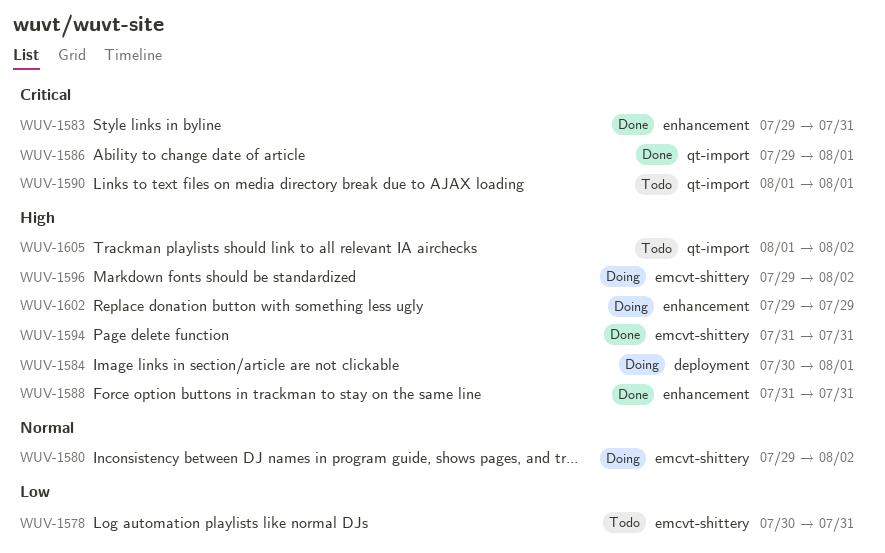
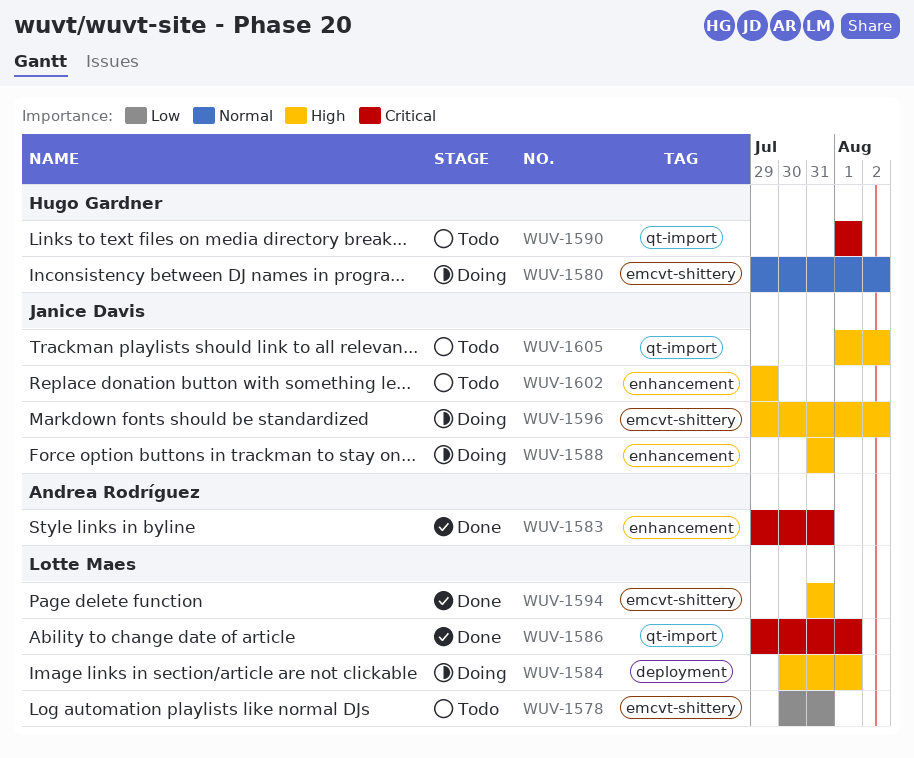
WUV-1588, status: Done -> Doing
WUV-1602, status: Doing -> Todo

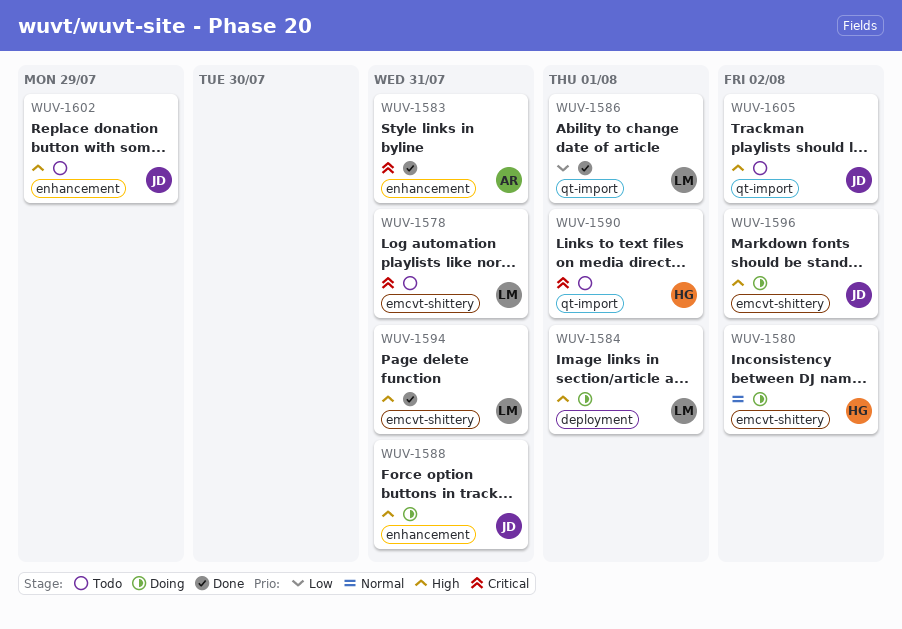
WUV-1578, priority: Low -> Critical
WUV-1586, priority: Critical -> Low

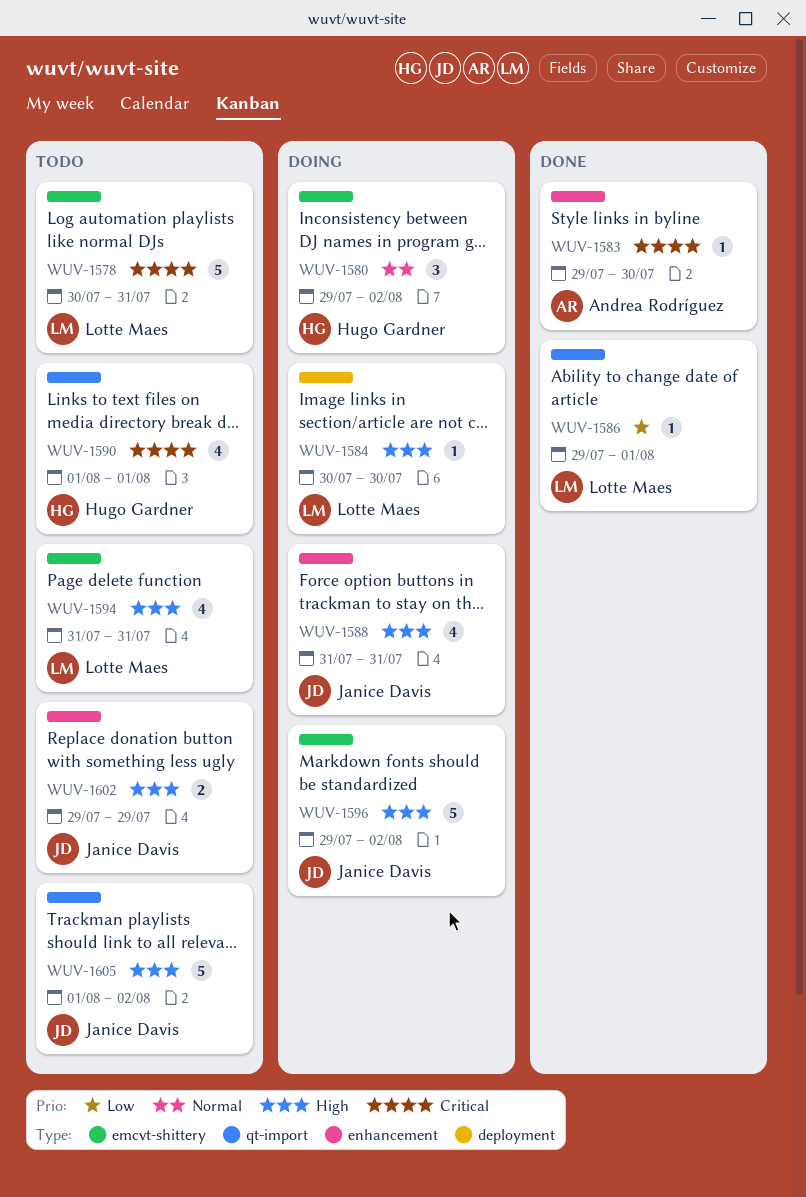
WUV-1583, due: Jul 31 -> Jul 30
WUV-1584, due: Aug 1 -> Jul 30
WUV-1594, status: Done -> Todo

